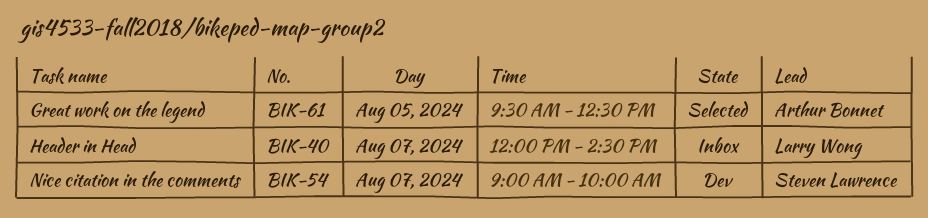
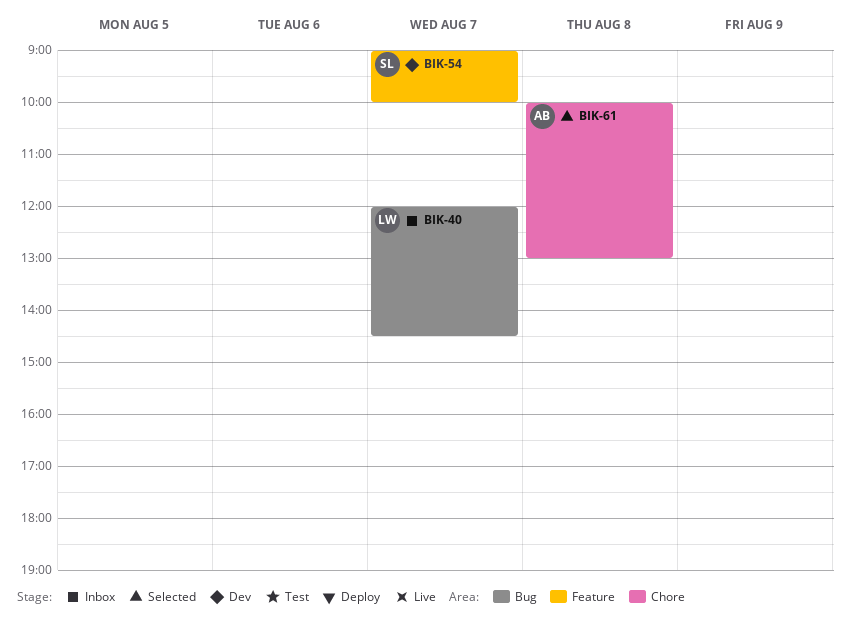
BIK-61, day: Aug 5 -> Aug 8
BIK-61, begins: 09:30 -> 10:00
BIK-61, ends: 12:30 -> 13:00

